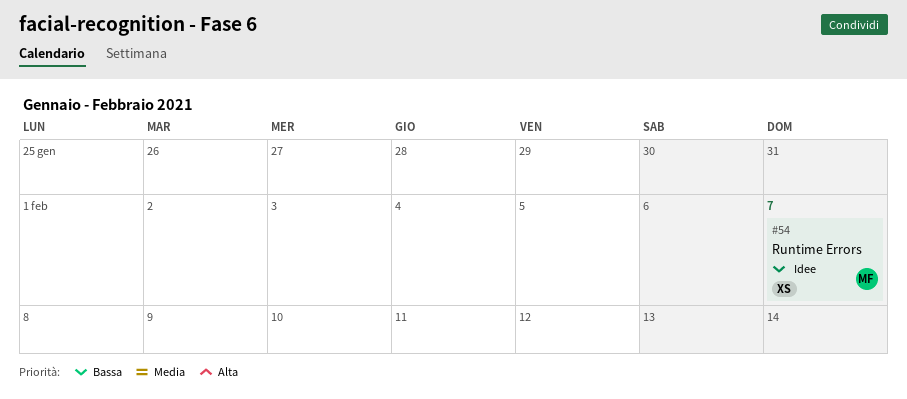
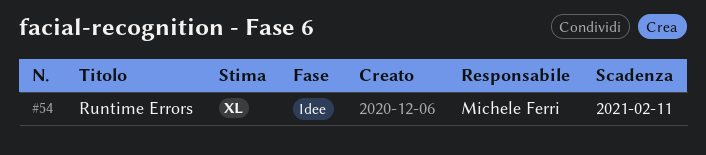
#54, estimate: XS -> XL
#54, due: Feb 7 -> Feb 11

